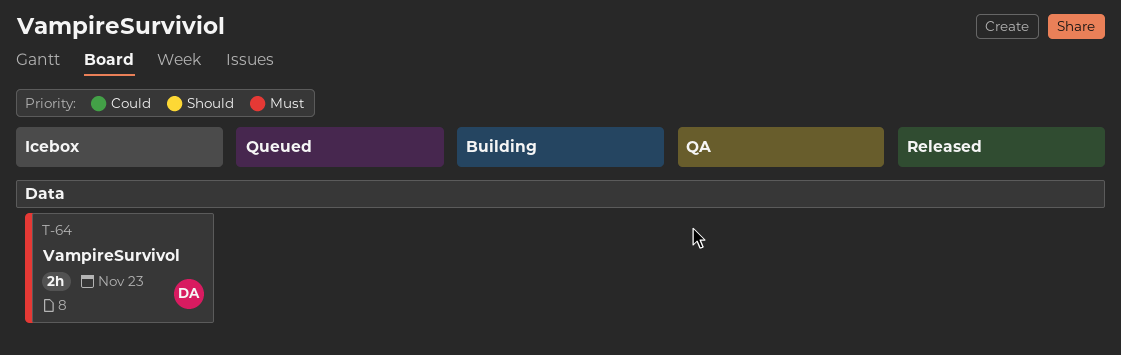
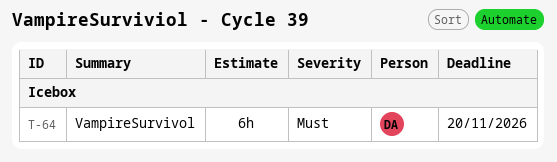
T-64, estimate: 2h -> 6h
T-64, due: Nov 23 -> Nov 20

